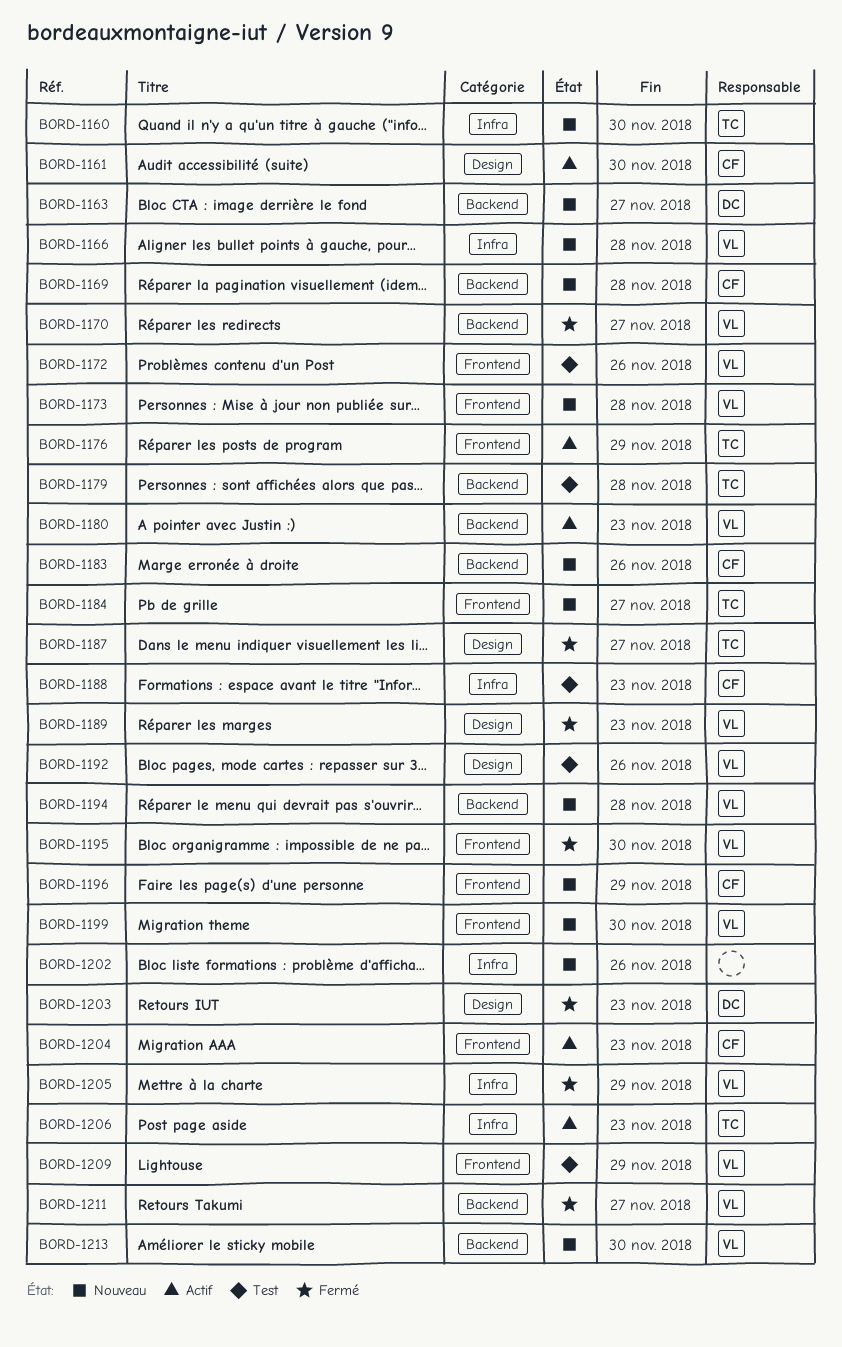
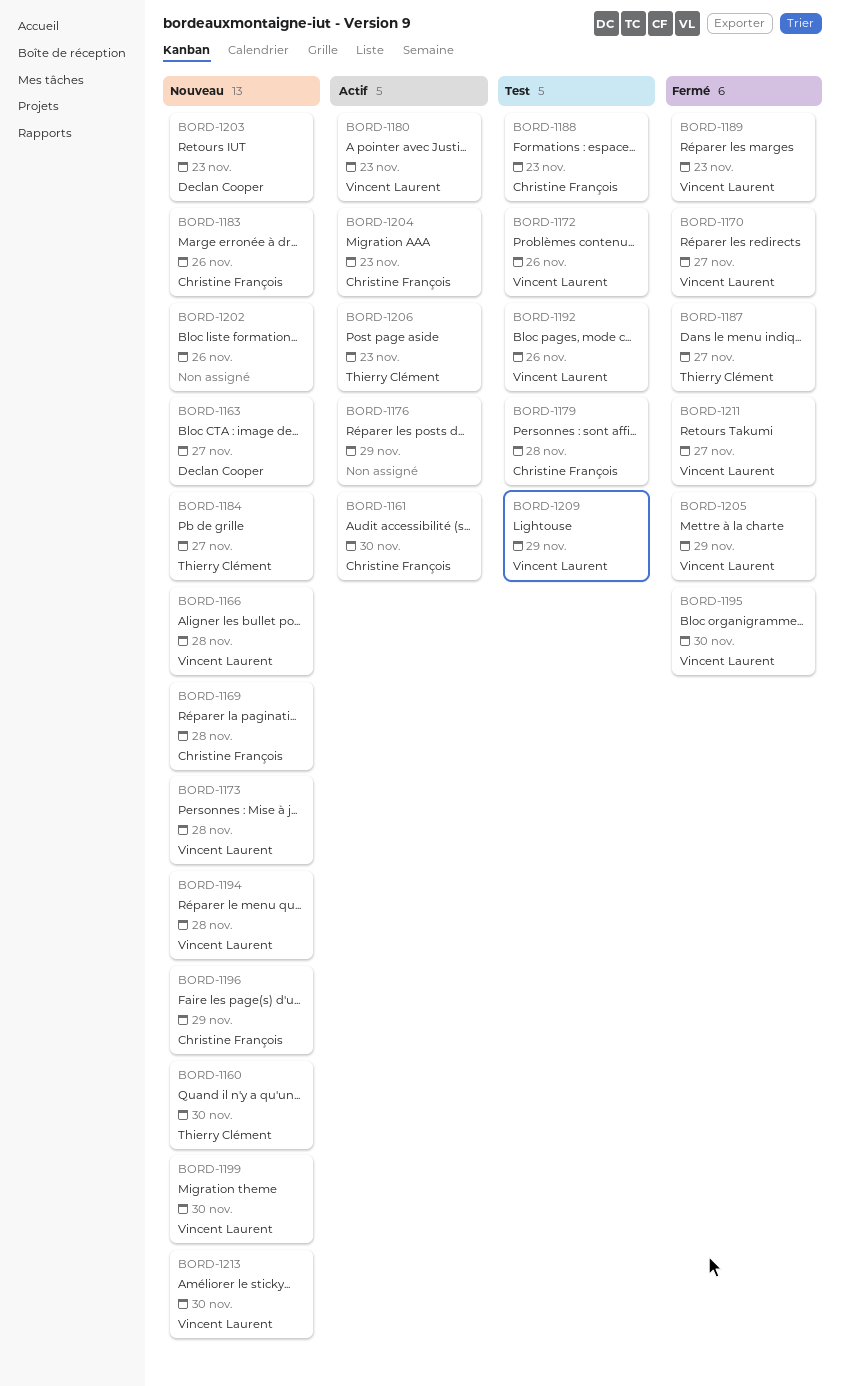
BORD-1176, owner: Thierry Clément -> none
BORD-1179, owner: Thierry Clément -> Christine François
BORD-1203, status: Fermé -> Nouveau

